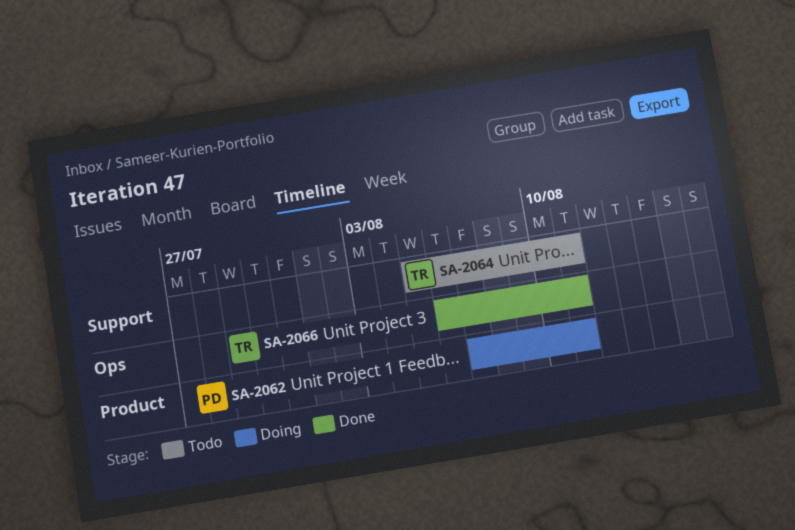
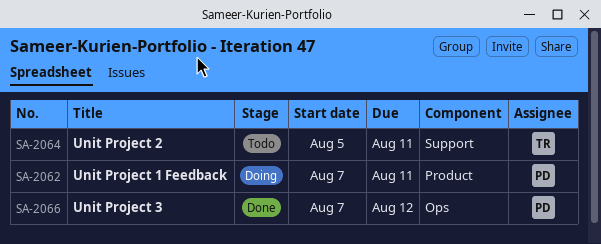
SA-2066, owner: TR -> PD
SA-2066, start: Aug 6 -> Aug 7
SA-2066, due: Aug 11 -> Aug 12

